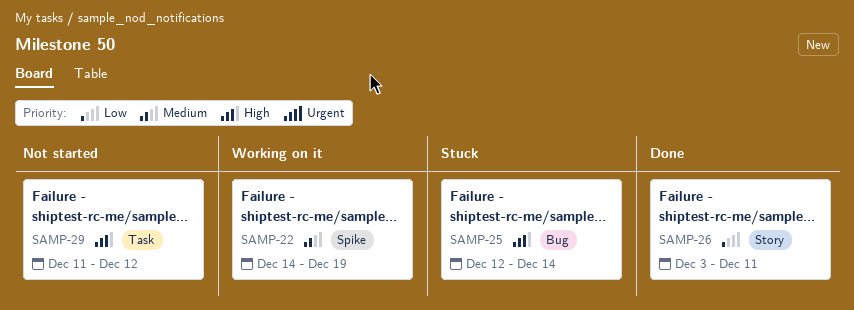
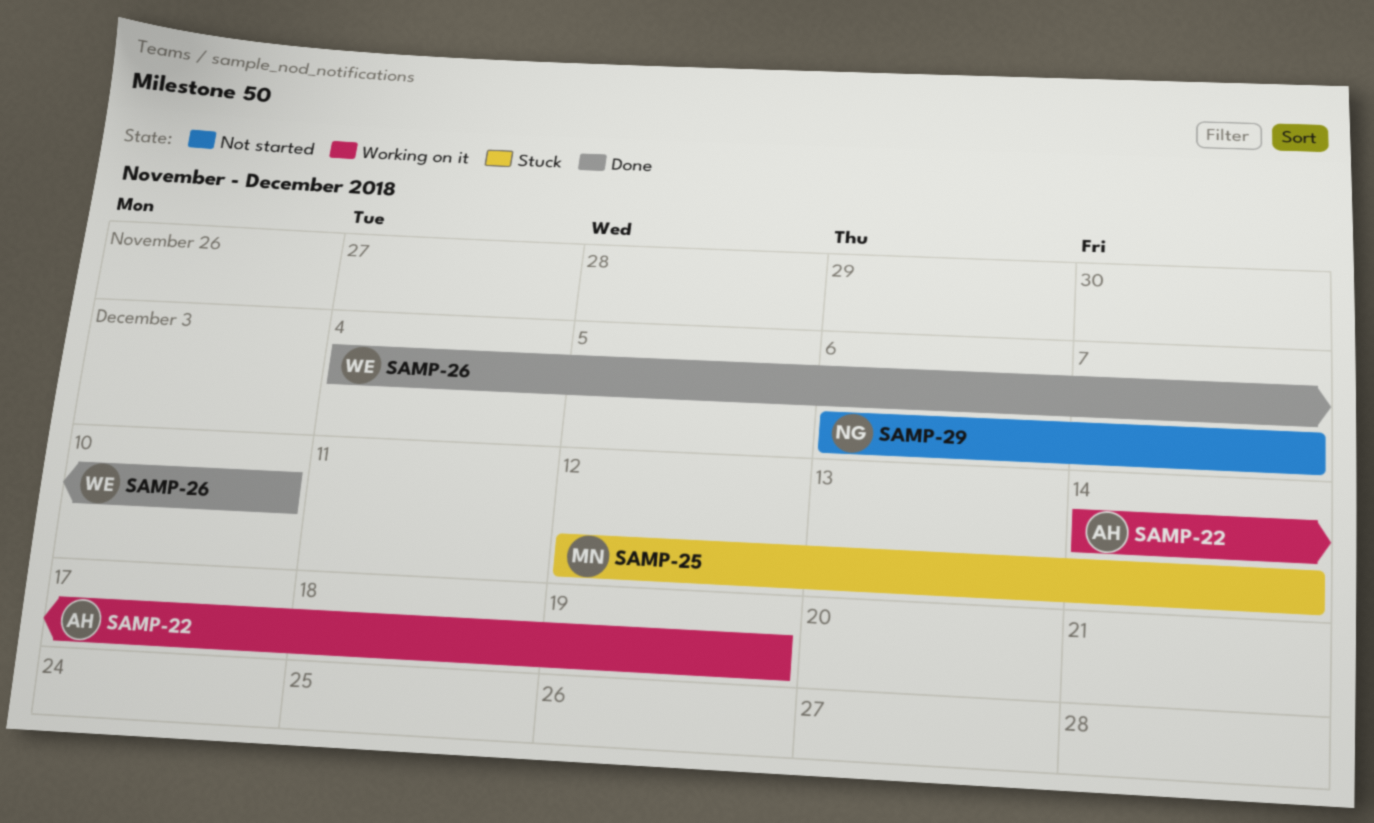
SAMP-26, start: Dec 3 -> Dec 4
SAMP-26, due: Dec 11 -> Dec 10
SAMP-29, start: Dec 11 -> Dec 6
SAMP-29, due: Dec 12 -> Dec 7

